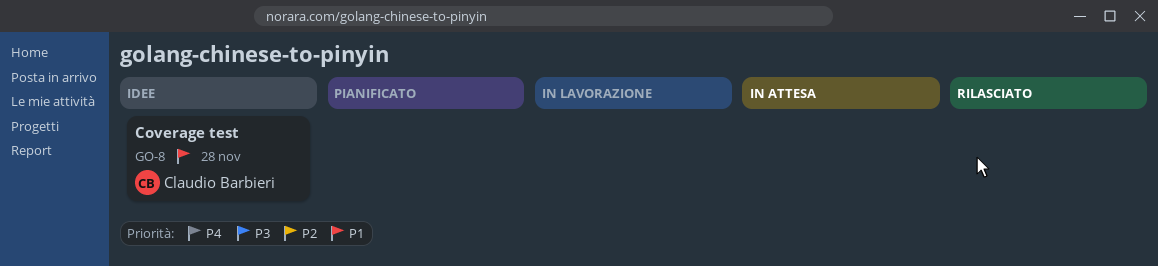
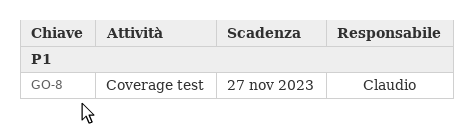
GO-8, due: Nov 28 -> Nov 27

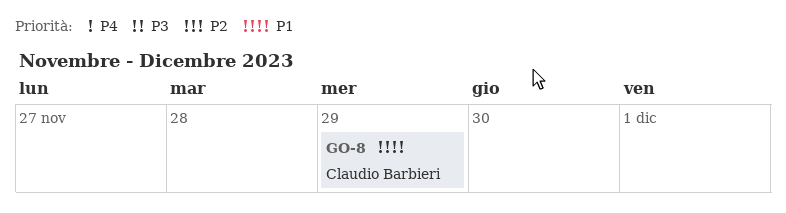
GO-8, due: Nov 27 -> Nov 29

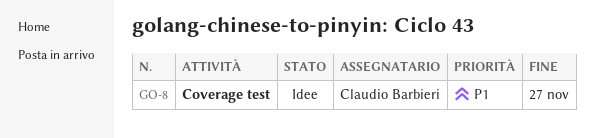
GO-8, due: Nov 29 -> Nov 27

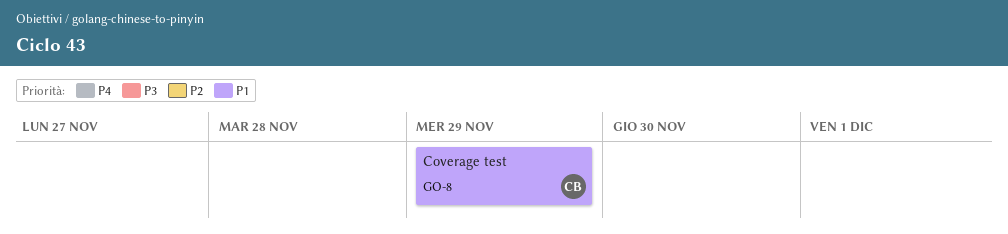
GO-8, due: Nov 27 -> Nov 29

